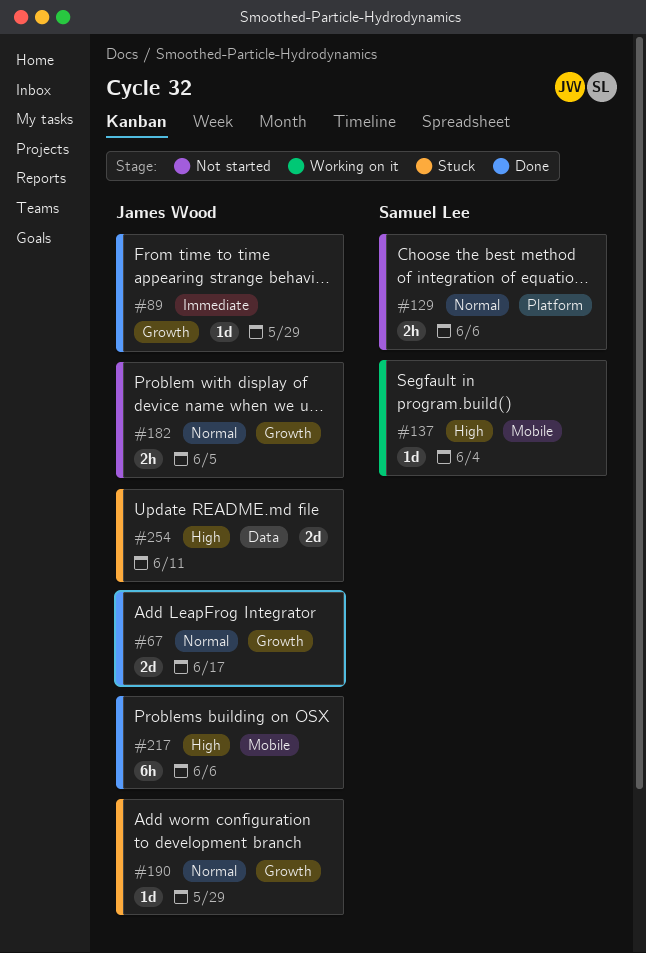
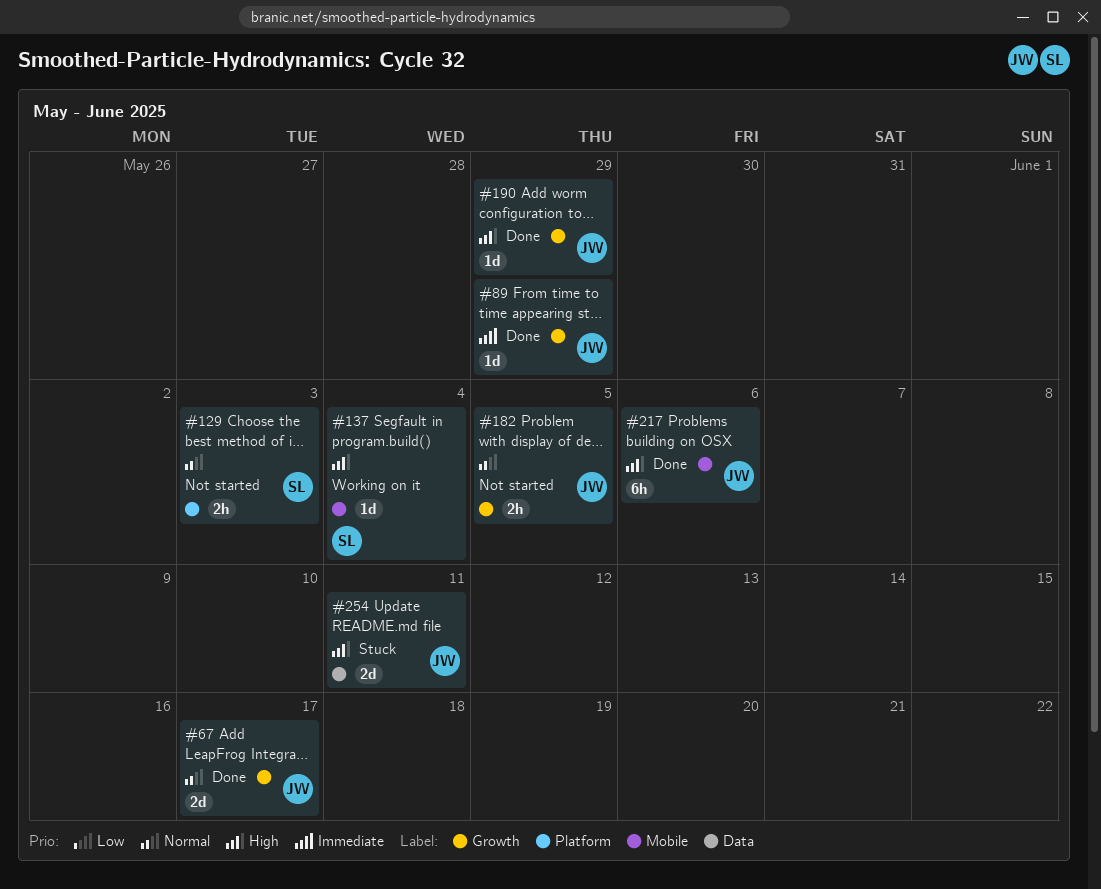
#129, due: Jun 6 -> Jun 3
#190, status: Stuck -> Done
#190, priority: Normal -> High

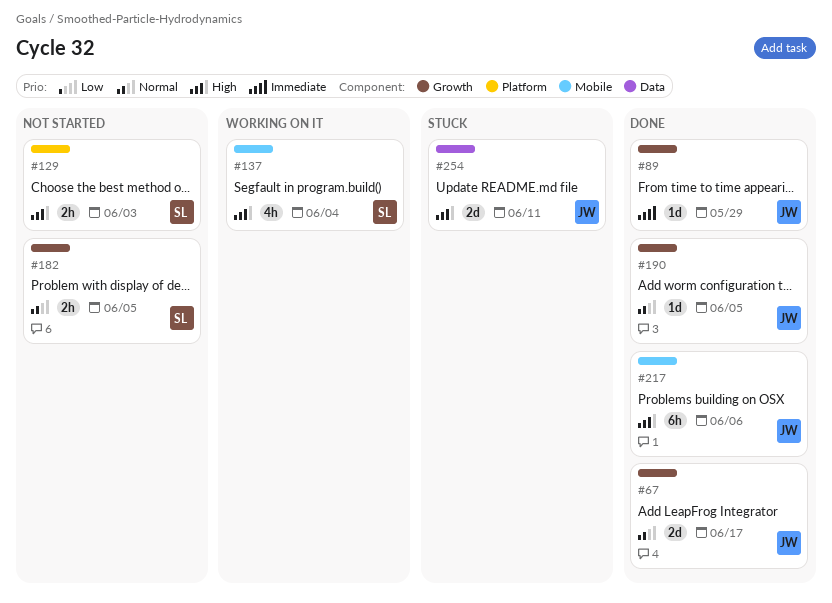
#129, priority: Normal -> High
#137, estimate: 1d -> 4h
#182, owner: JW -> SL
#190, priority: High -> Normal
#190, due: May 29 -> Jun 5

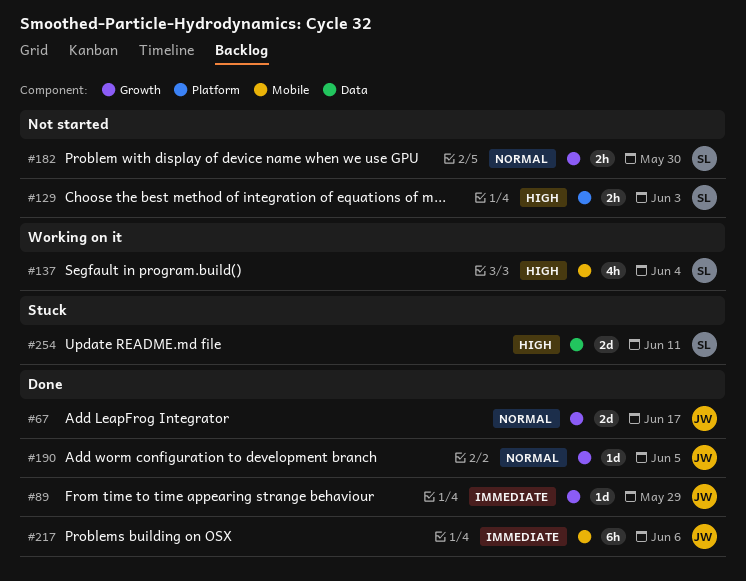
#182, due: Jun 5 -> May 30
#217, priority: High -> Immediate
#254, owner: JW -> SL

